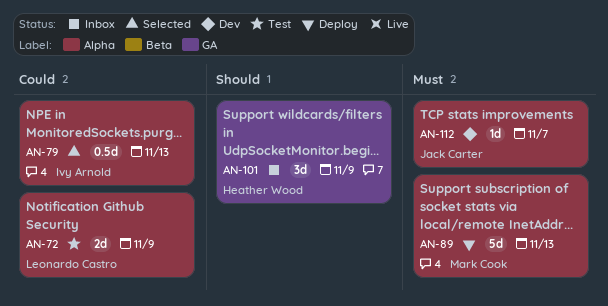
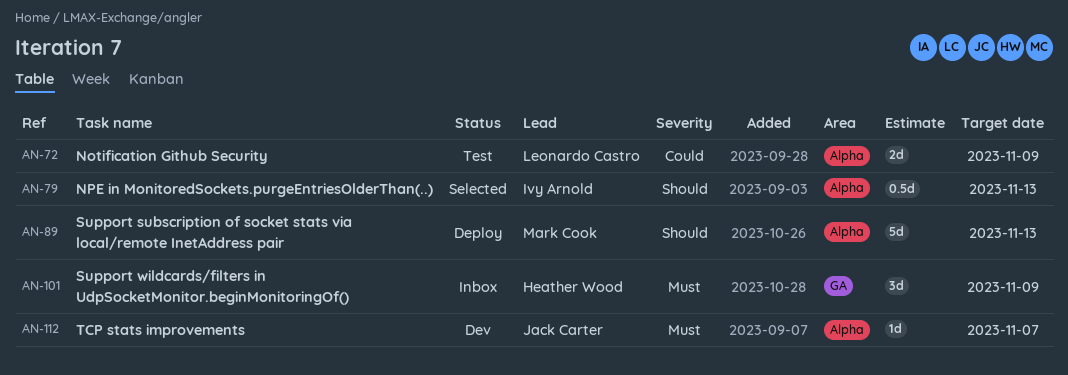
AN-79, priority: Could -> Should
AN-89, priority: Must -> Should
AN-101, priority: Should -> Must

